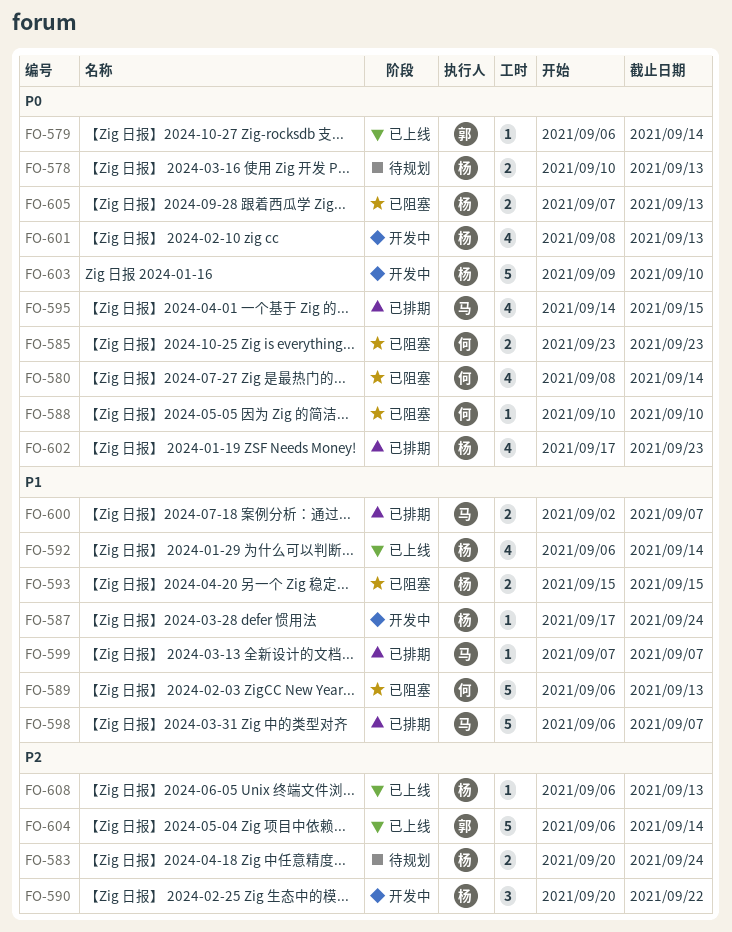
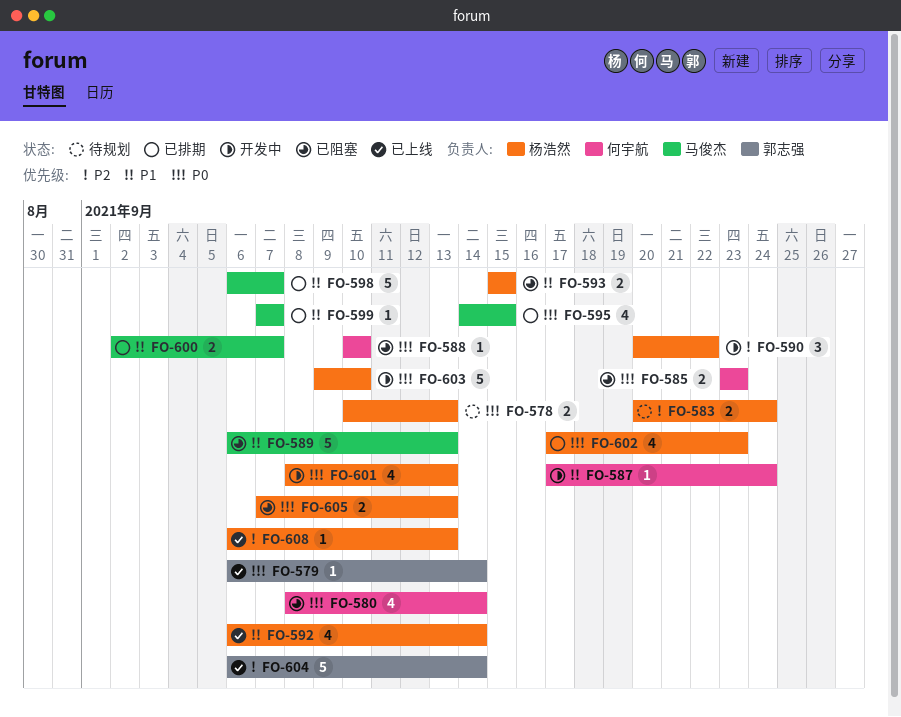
FO-587, owner: 杨浩然 -> 何宇航
FO-589, owner: 何宇航 -> 马俊杰

